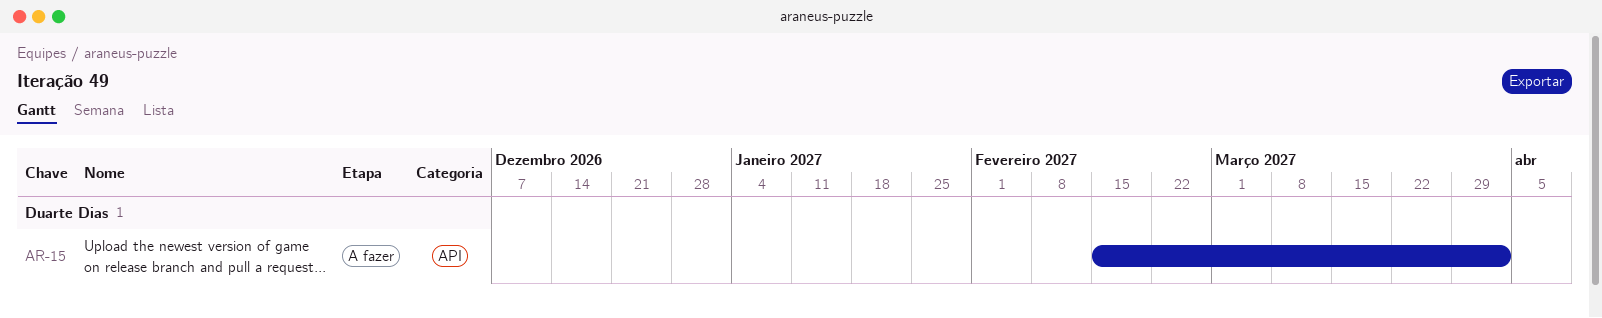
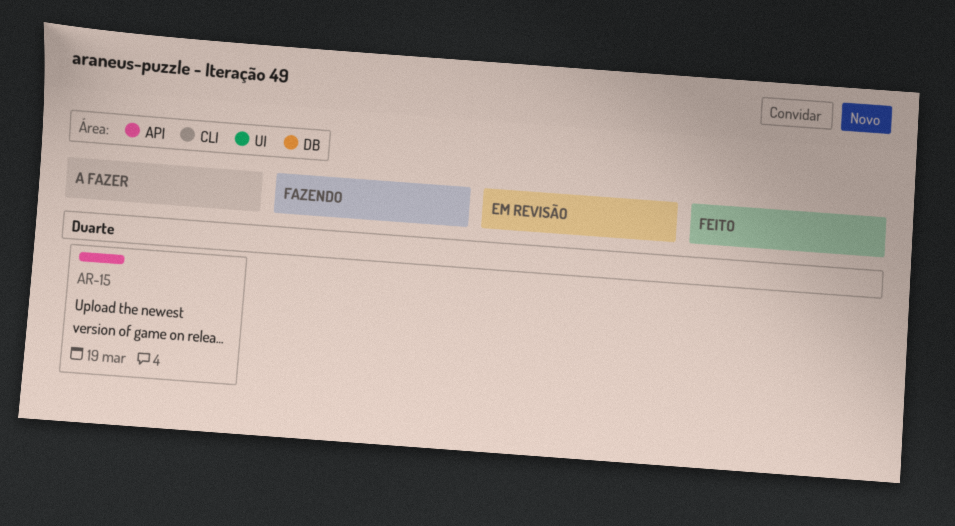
AR-15, due: Apr 2 -> Mar 19

